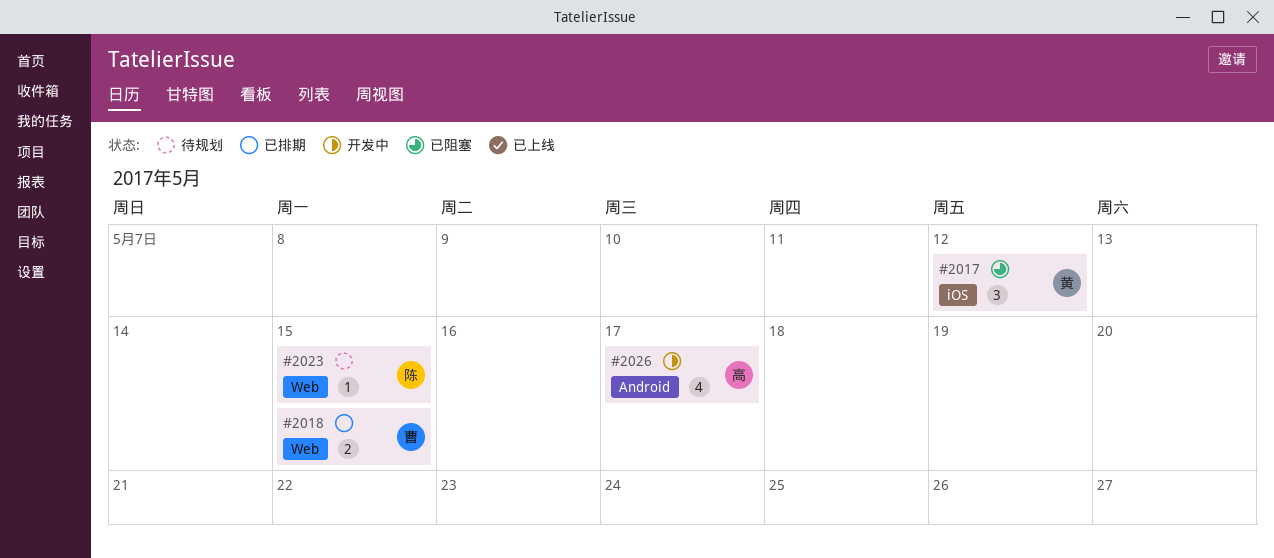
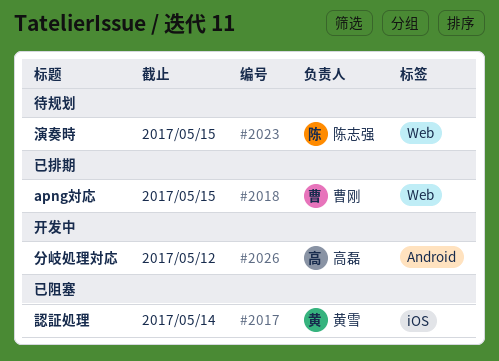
#2017, due: May 12 -> May 14
#2026, due: May 17 -> May 12

